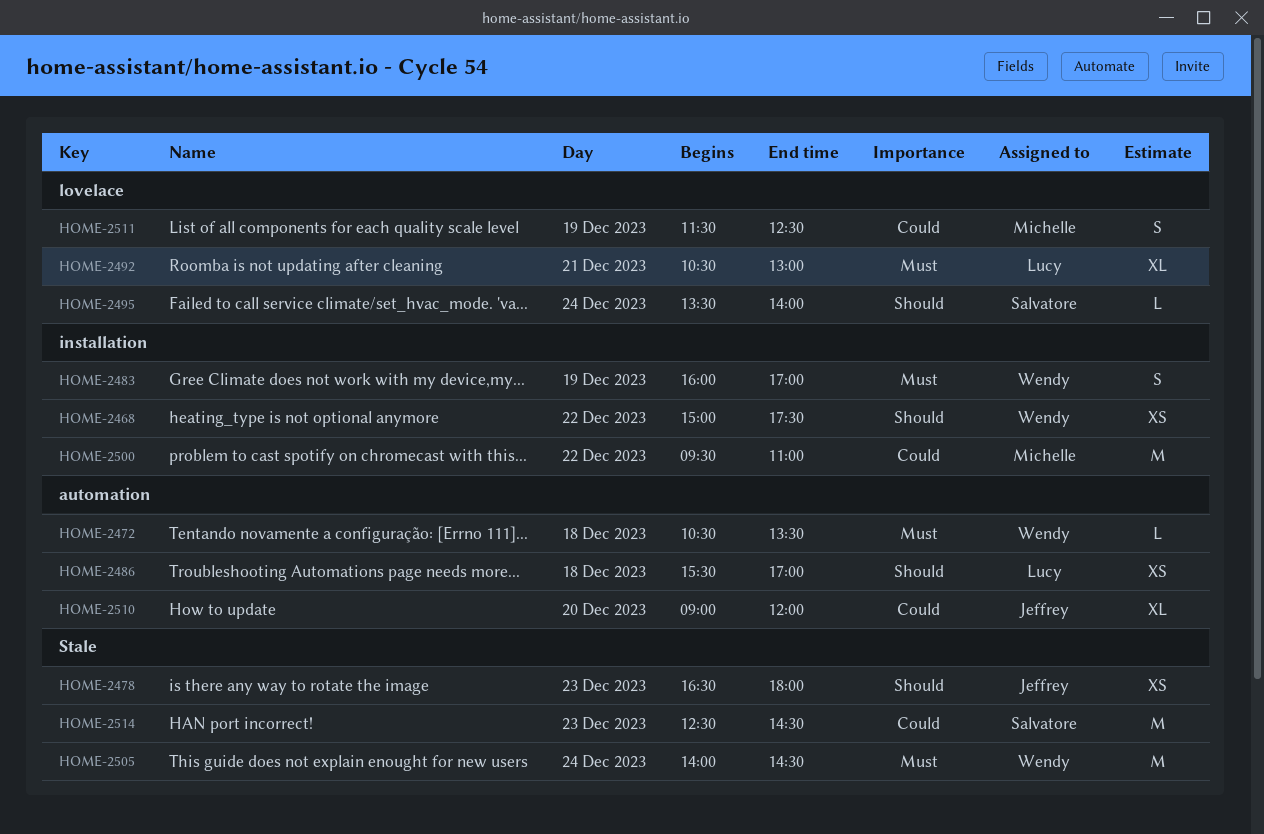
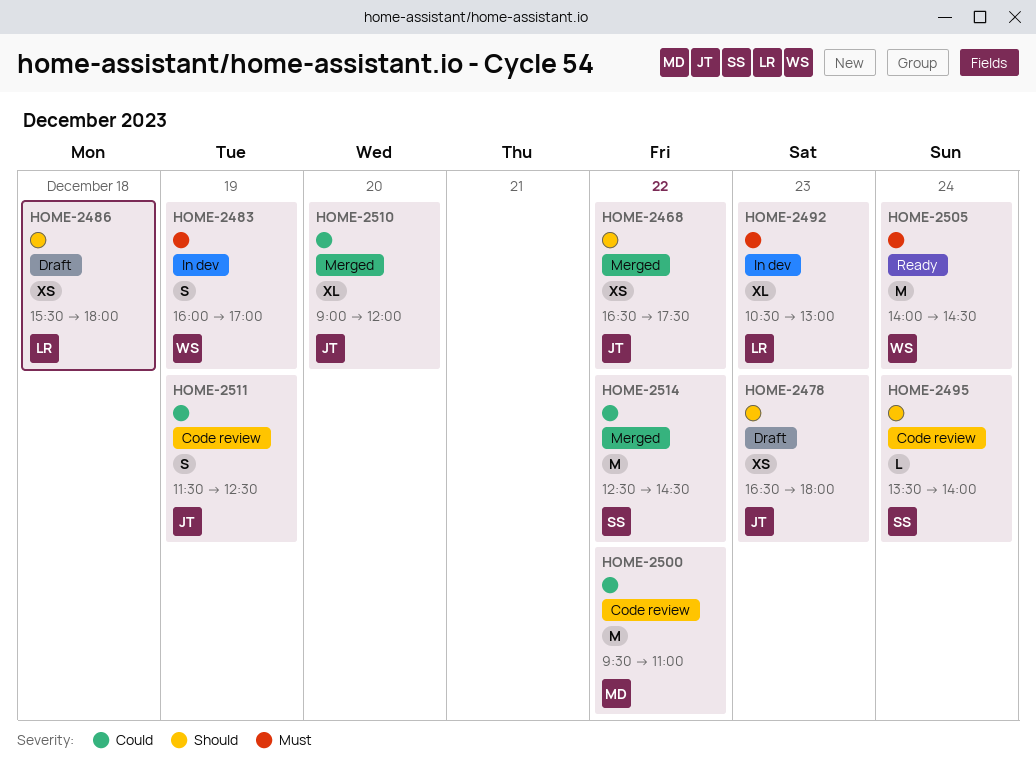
HOME-2468, owner: Wendy -> Jeffrey
HOME-2468, begins: 15:00 -> 16:30
HOME-2472: present -> none
HOME-2486, ends: 17:00 -> 18:00
HOME-2492, day: Dec 21 -> Dec 23
HOME-2511, owner: Michelle -> Jeffrey
HOME-2514, day: Dec 23 -> Dec 22

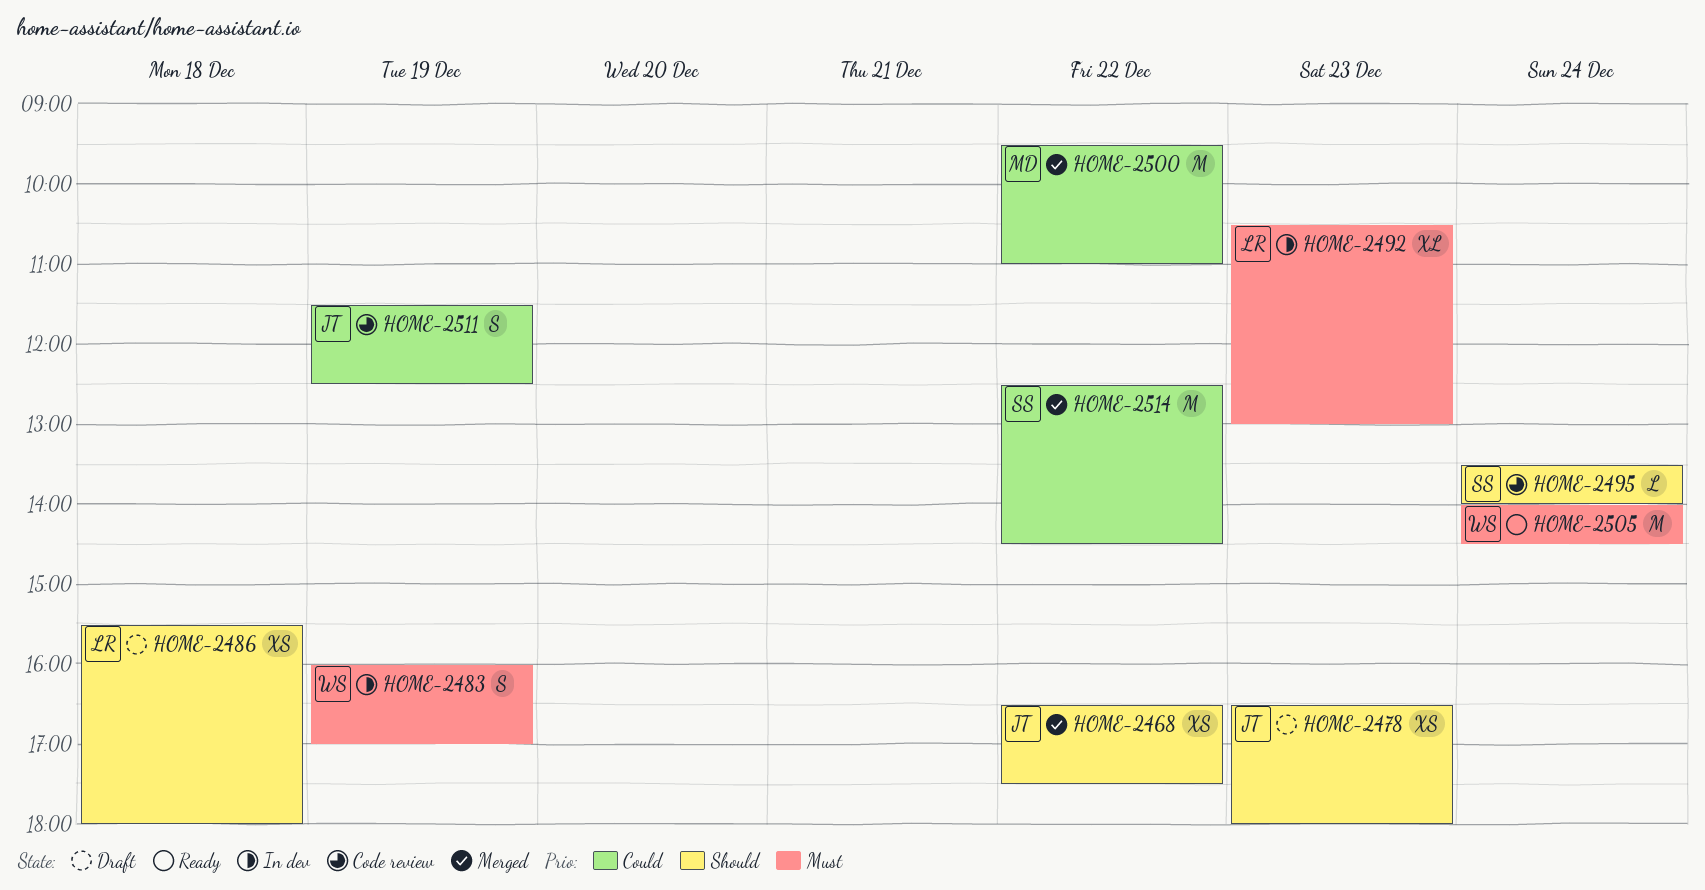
HOME-2500, status: Code review -> Merged
HOME-2510: present -> none

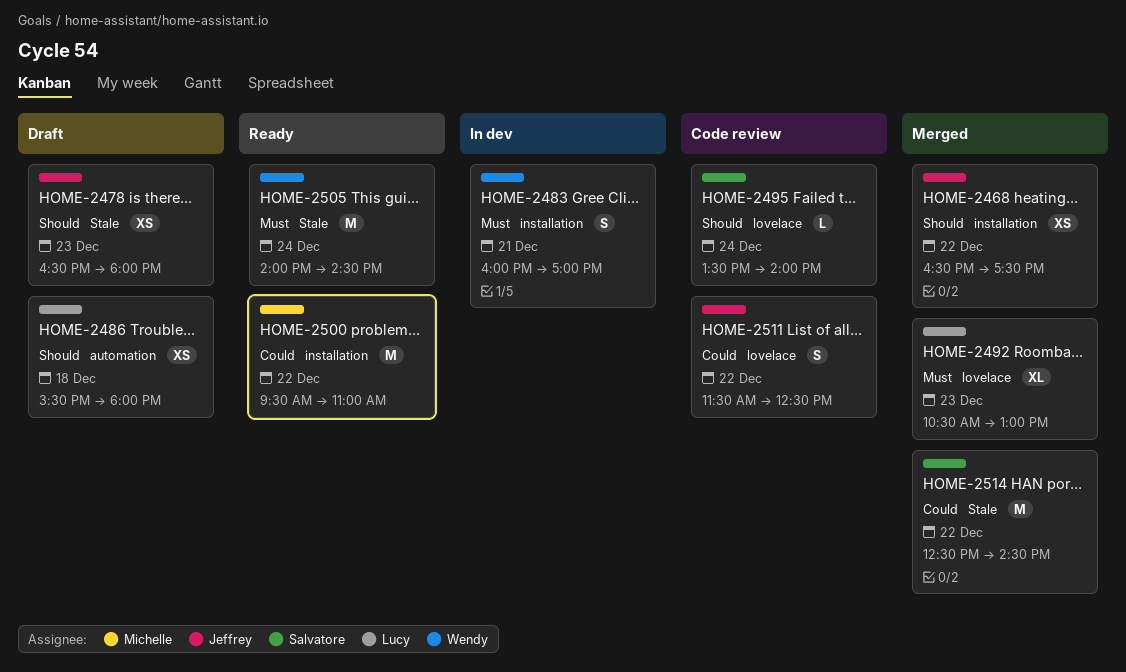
HOME-2483, day: Dec 19 -> Dec 21
HOME-2492, status: In dev -> Merged
HOME-2500, status: Merged -> Ready
HOME-2511, day: Dec 19 -> Dec 22

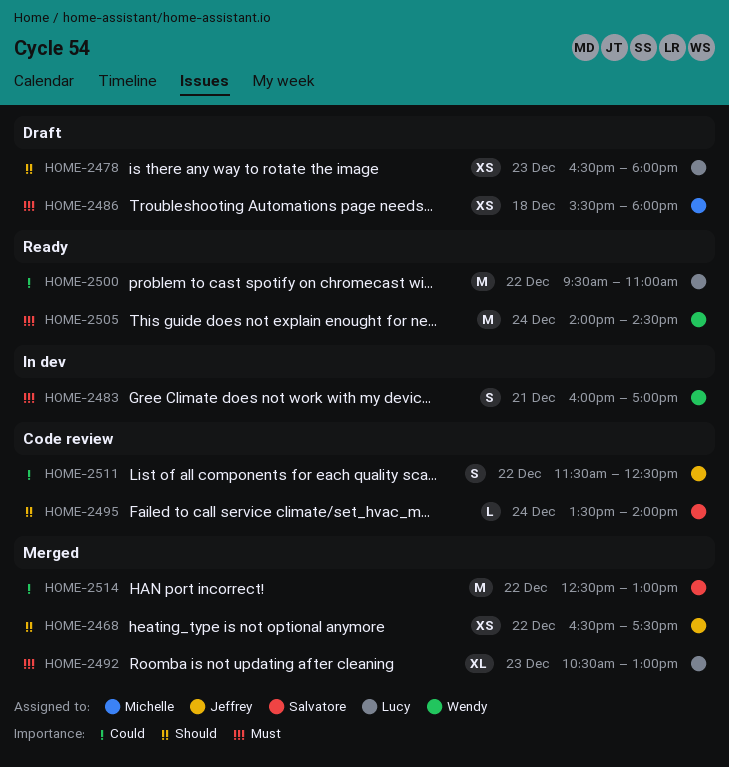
HOME-2478, owner: Jeffrey -> Lucy
HOME-2486, owner: Lucy -> Michelle
HOME-2486, priority: Should -> Must
HOME-2500, owner: Michelle -> Lucy
HOME-2514, ends: 14:30 -> 13:00

